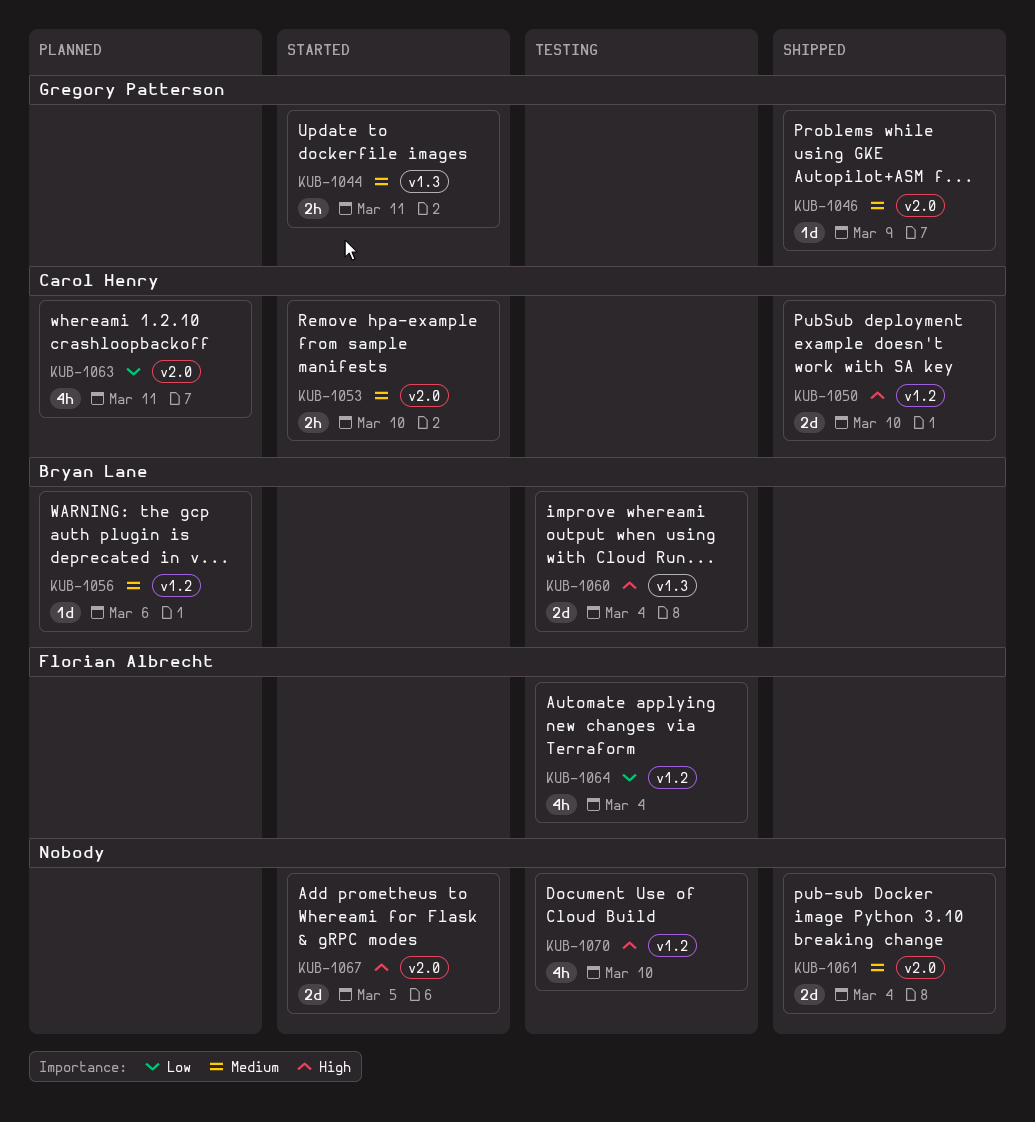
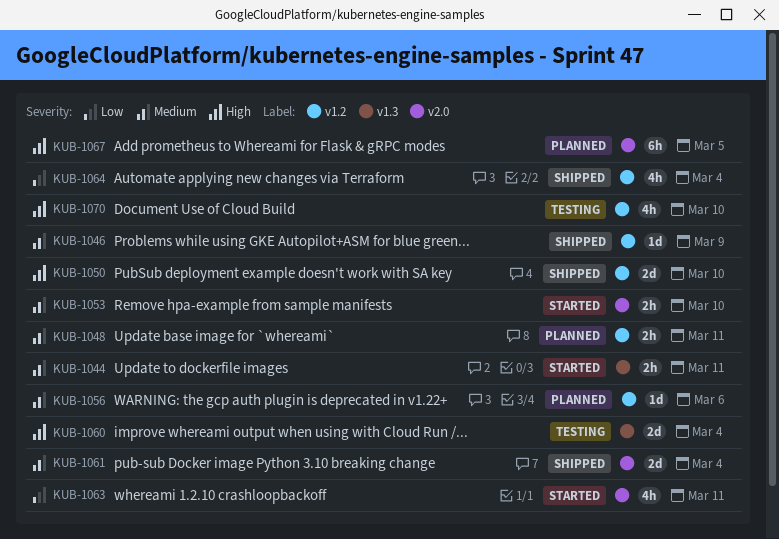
KUB-1046, label: v2.0 -> v1.2
KUB-1048: none -> present
KUB-1063, status: Planned -> Started
KUB-1064, status: Testing -> Shipped
KUB-1067, status: Started -> Planned
KUB-1067, estimate: 2d -> 6h

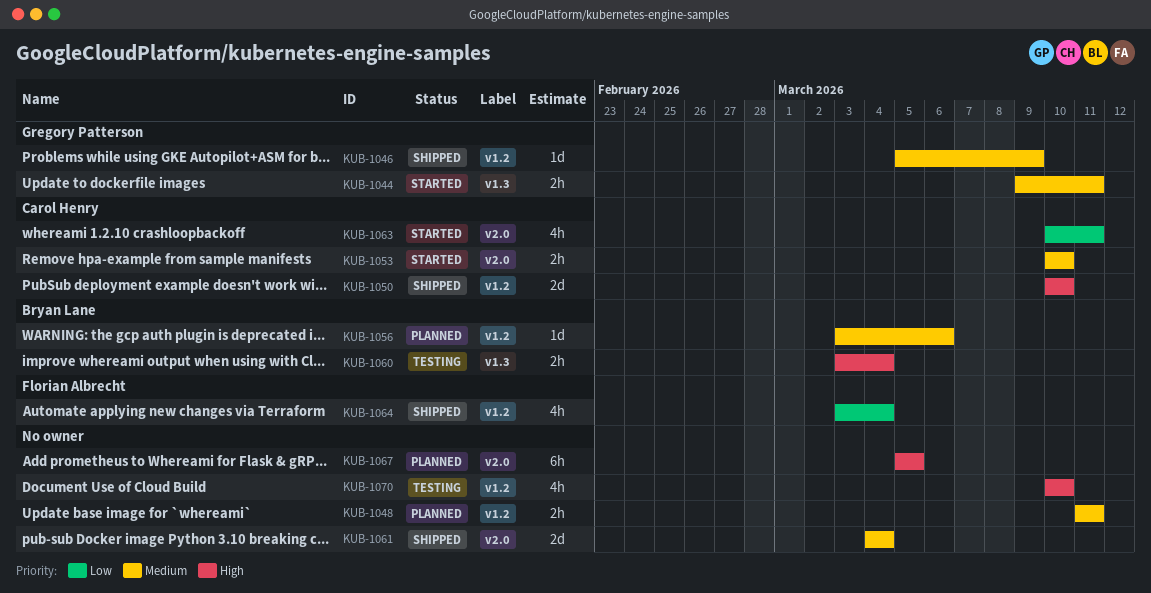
KUB-1060, estimate: 2d -> 2h

